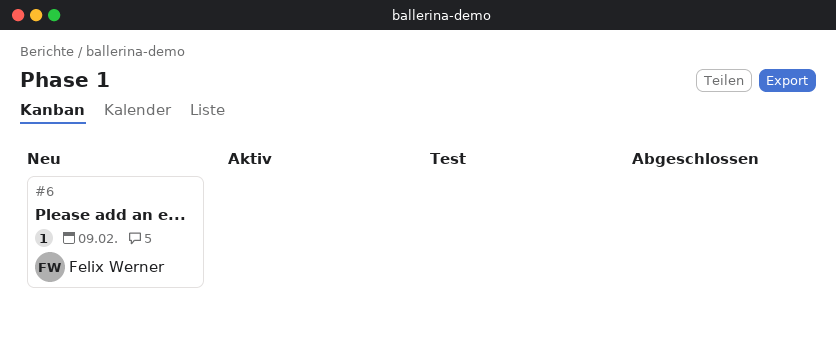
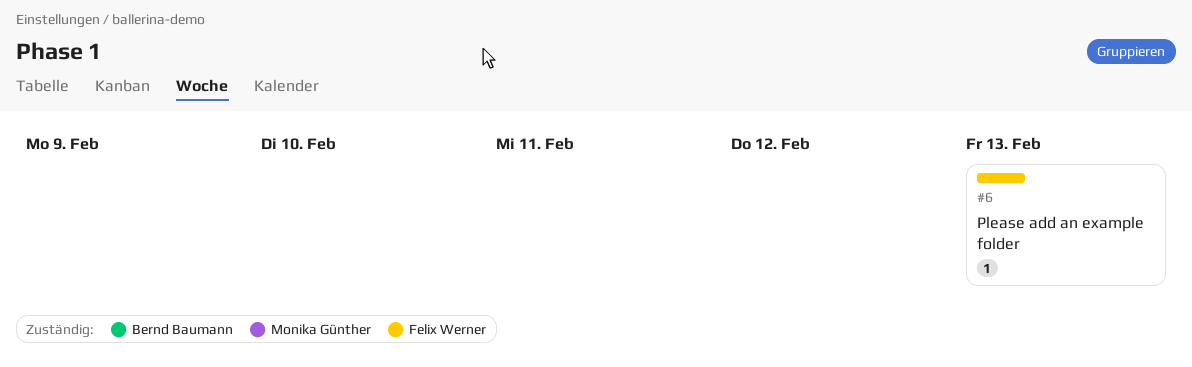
#6, due: Feb 9 -> Feb 13

